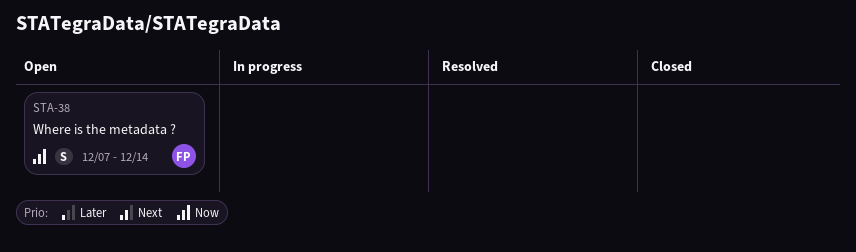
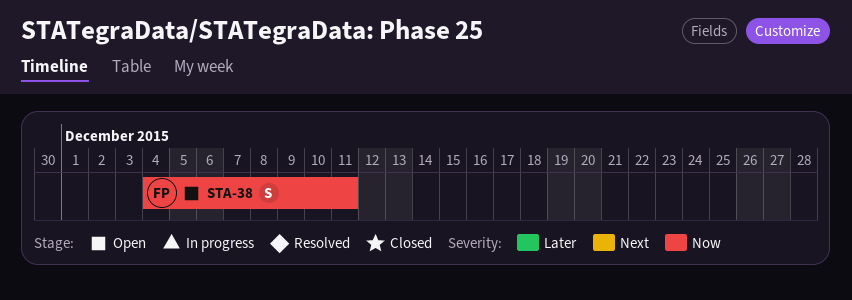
STA-38, start: Dec 7 -> Dec 4
STA-38, due: Dec 14 -> Dec 11

